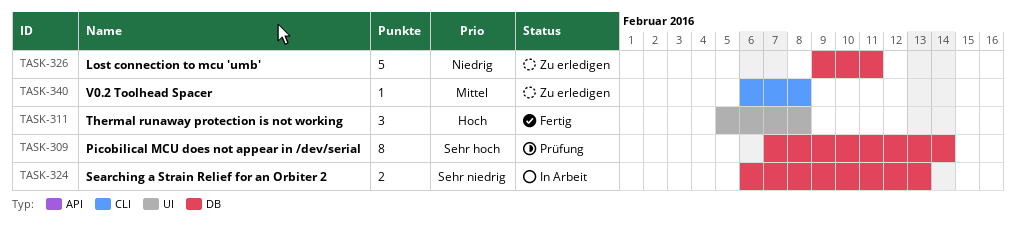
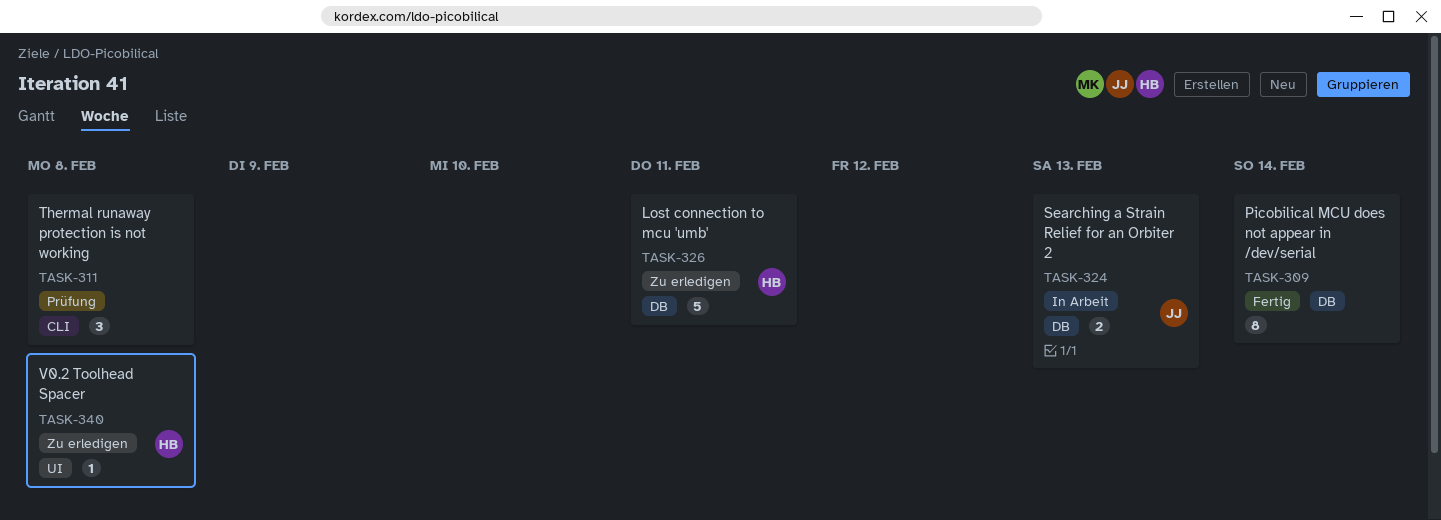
TASK-309, status: Prüfung -> Fertig
TASK-311, status: Fertig -> Prüfung
TASK-311, label: UI -> CLI
TASK-340, label: CLI -> UI

